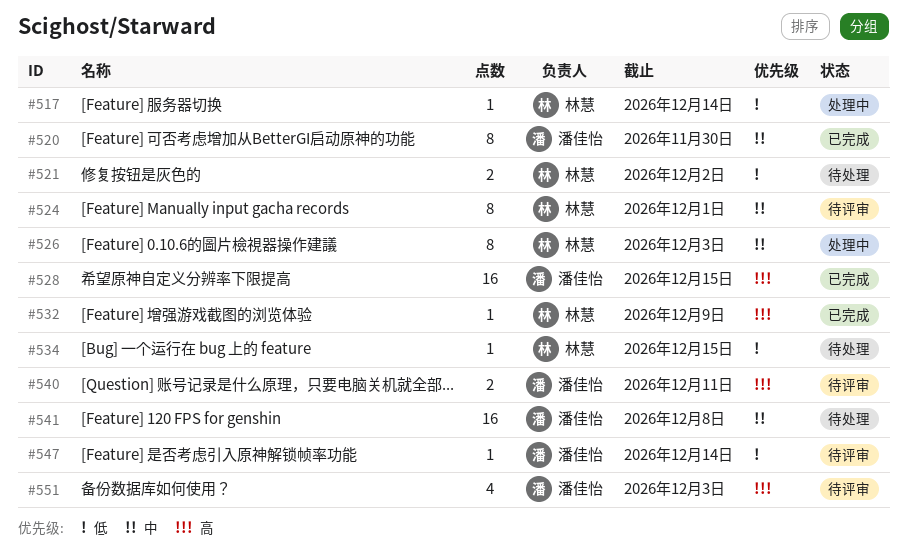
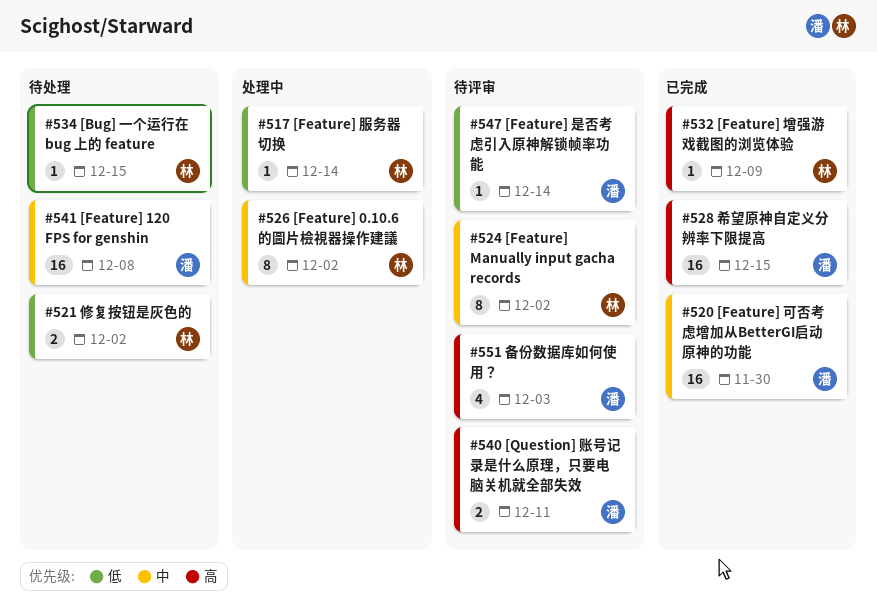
#520, estimate: 8 -> 16
#524, due: Dec 1 -> Dec 2
#526, due: Dec 3 -> Dec 2

